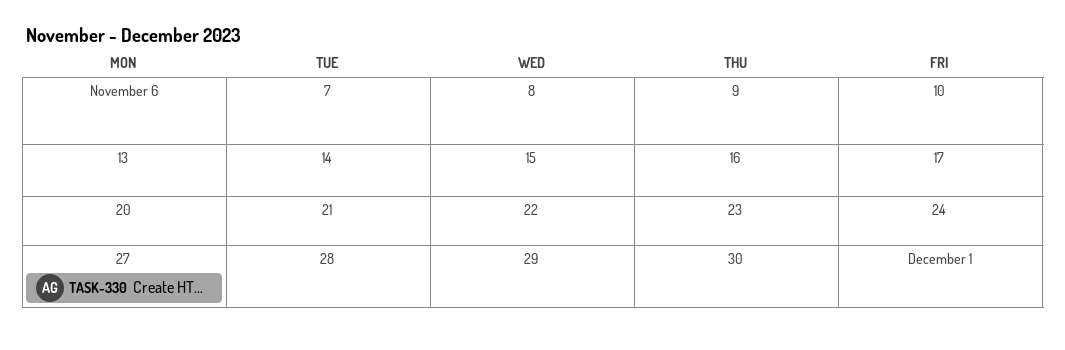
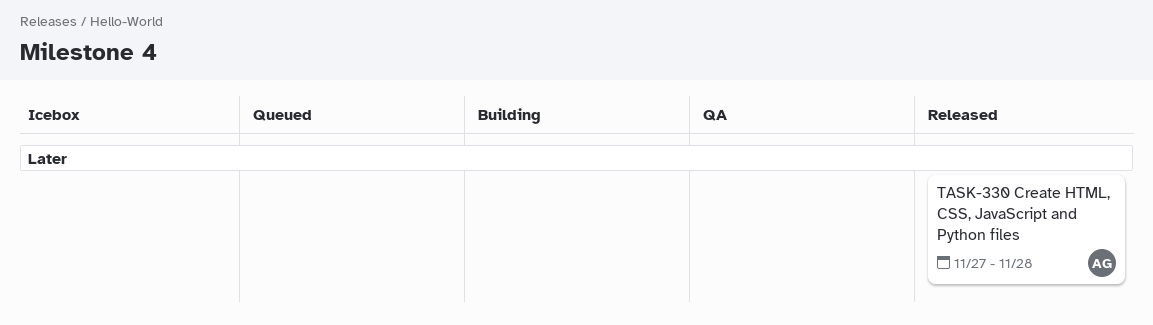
TASK-330, due: Nov 27 -> Nov 28

